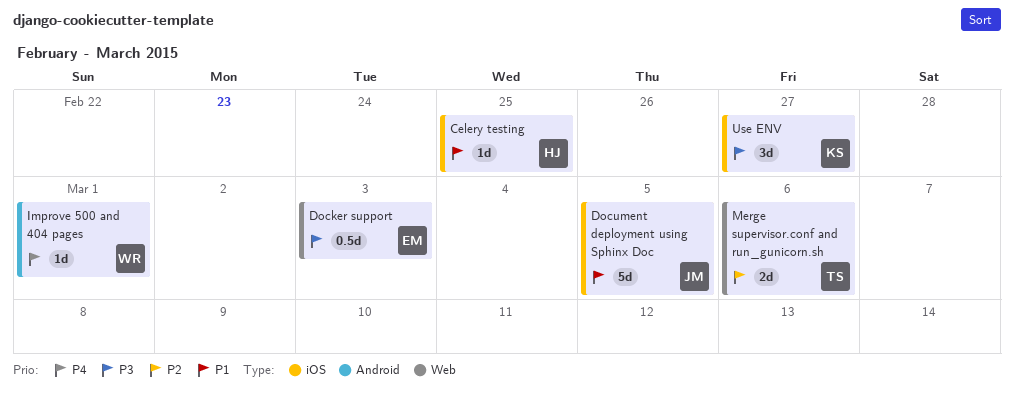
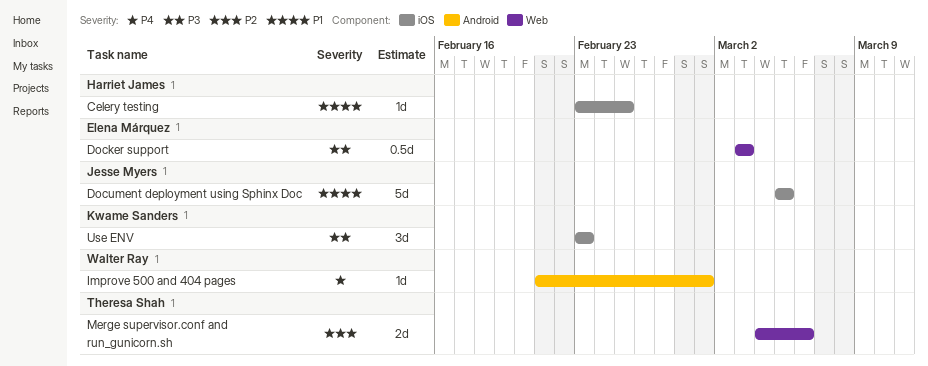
Use ENV, due: Feb 27 -> Feb 23

